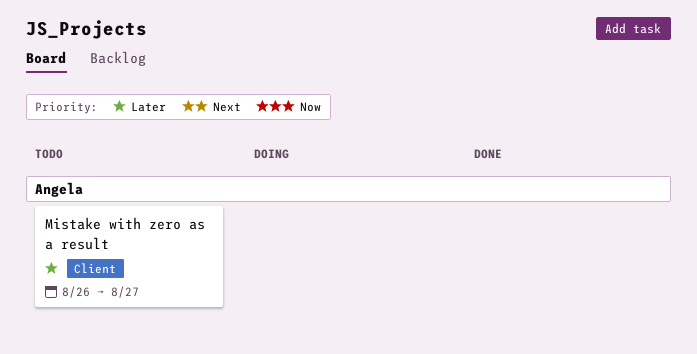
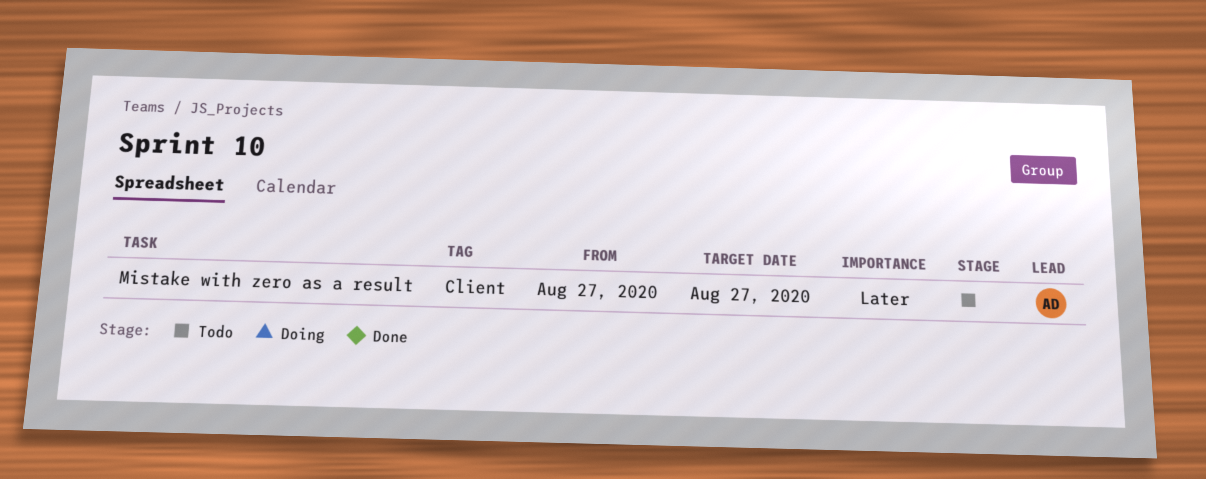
Mistake with zero as a result, start: Aug 26 -> Aug 27

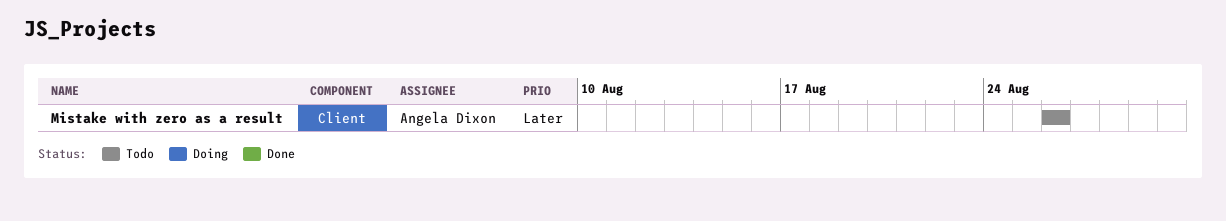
Mistake with zero as a result, start: Aug 27 -> Aug 26
Mistake with zero as a result, due: Aug 27 -> Aug 26

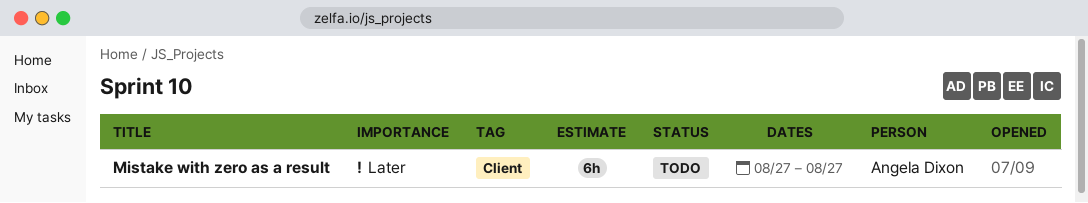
Mistake with zero as a result, start: Aug 26 -> Aug 27
Mistake with zero as a result, due: Aug 26 -> Aug 27

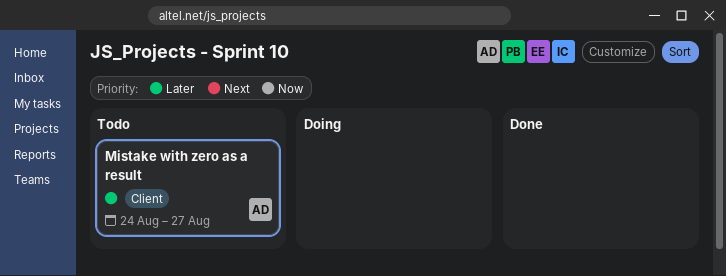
Mistake with zero as a result, start: Aug 27 -> Aug 24

